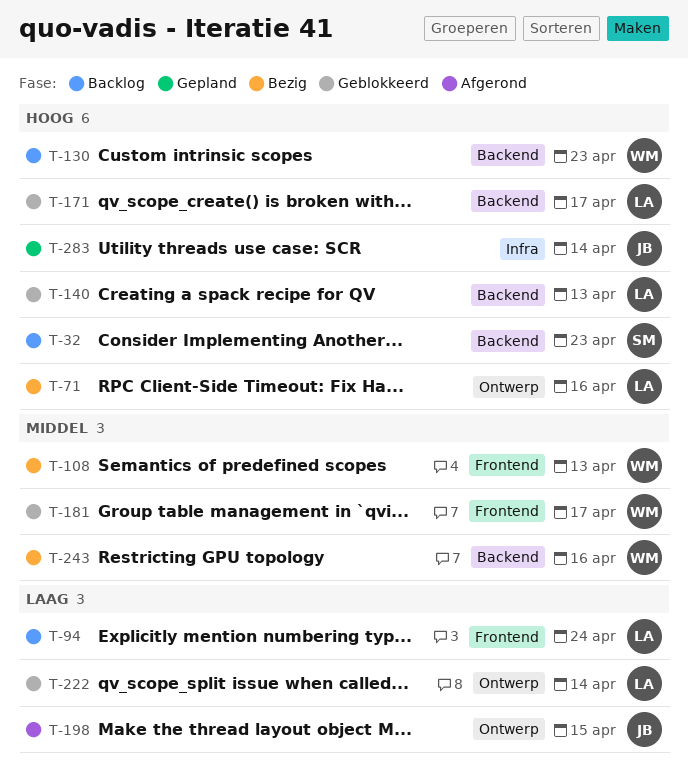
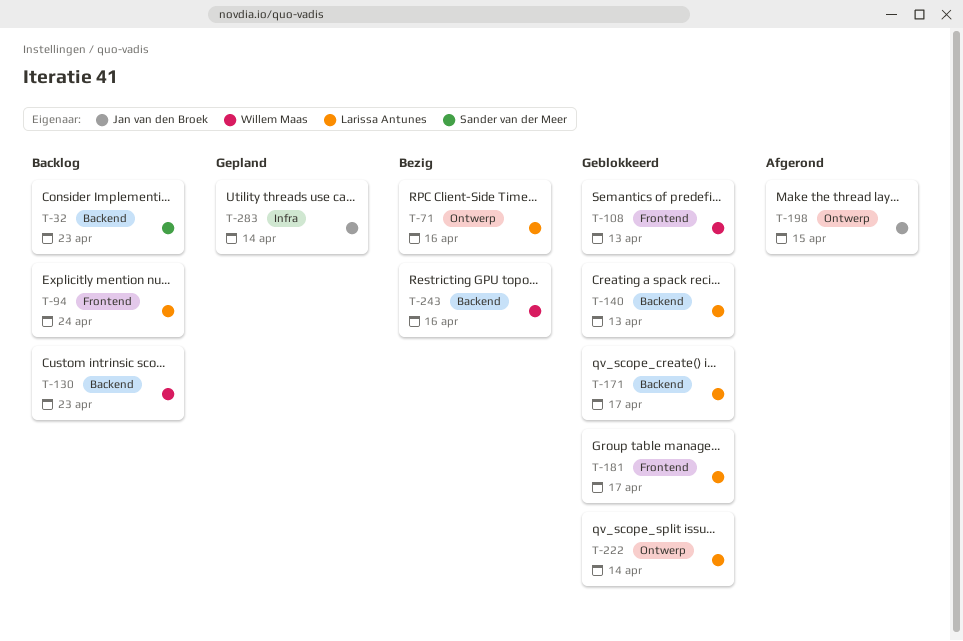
T-108, status: Bezig -> Geblokkeerd
T-181, owner: Willem Maas -> Larissa Antunes

